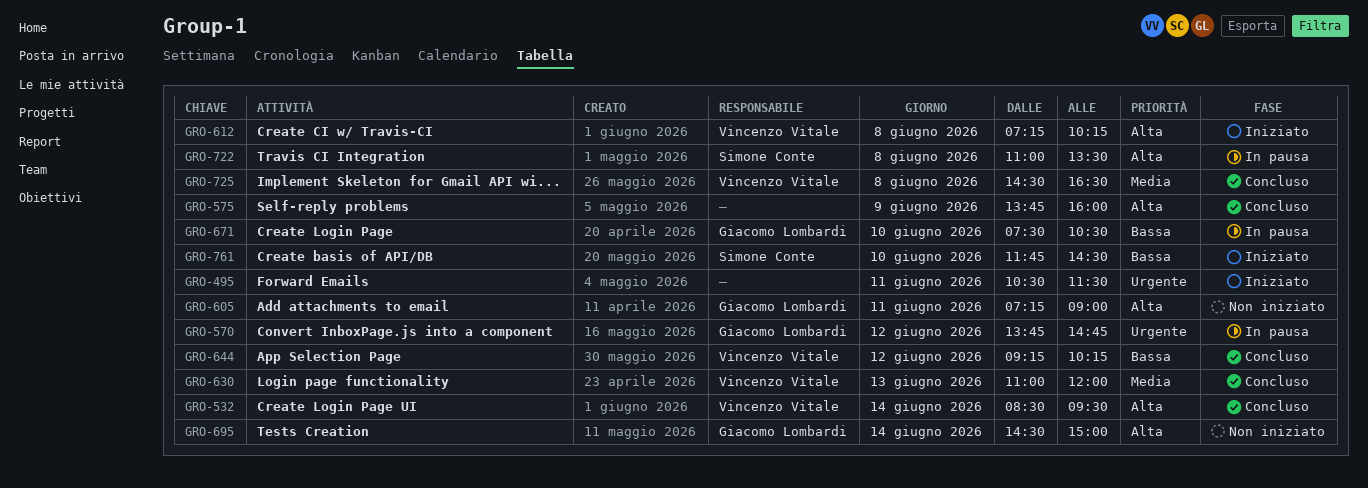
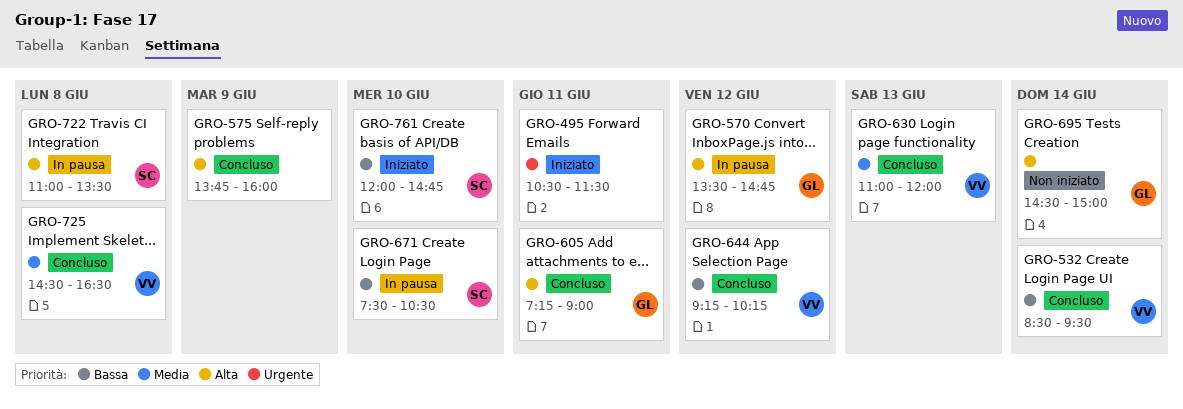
GRO-532, priority: Alta -> Bassa
GRO-570, priority: Urgente -> Alta
GRO-570, begins: 13:45 -> 13:30
GRO-605, status: Non iniziato -> Concluso
GRO-612: present -> none
GRO-671, owner: Giacomo Lombardi -> Simone Conte
GRO-761, begins: 11:45 -> 12:00
GRO-761, ends: 14:30 -> 14:45

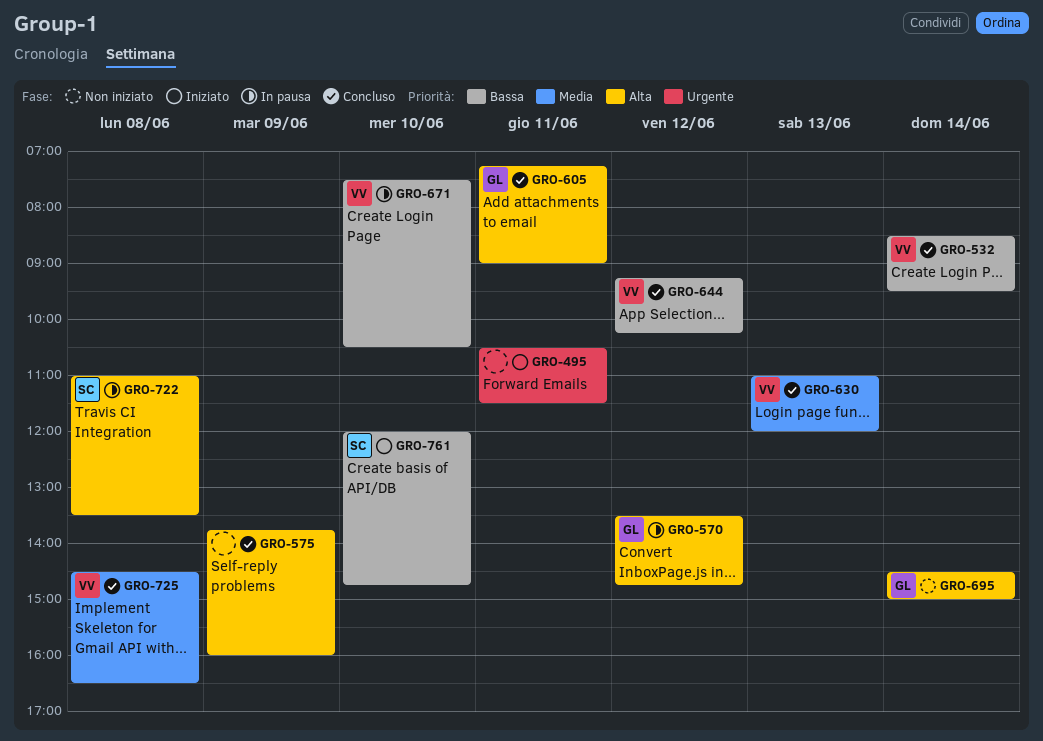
GRO-671, owner: SC -> VV

